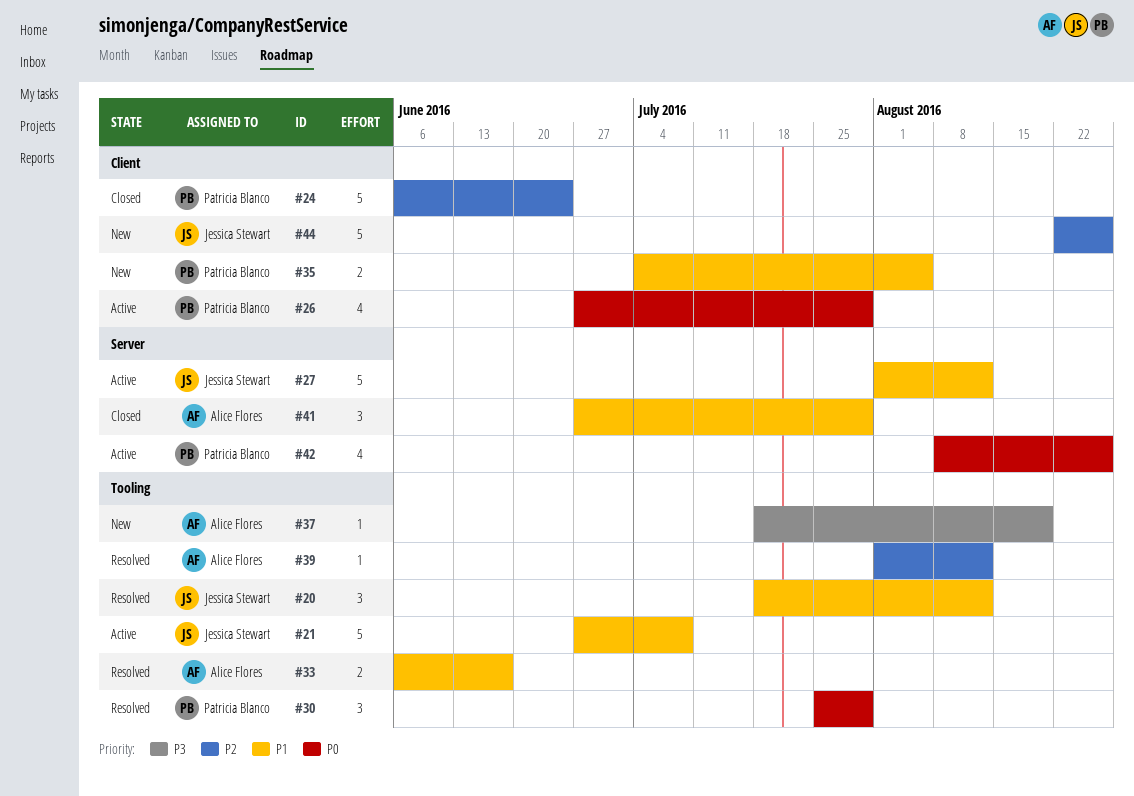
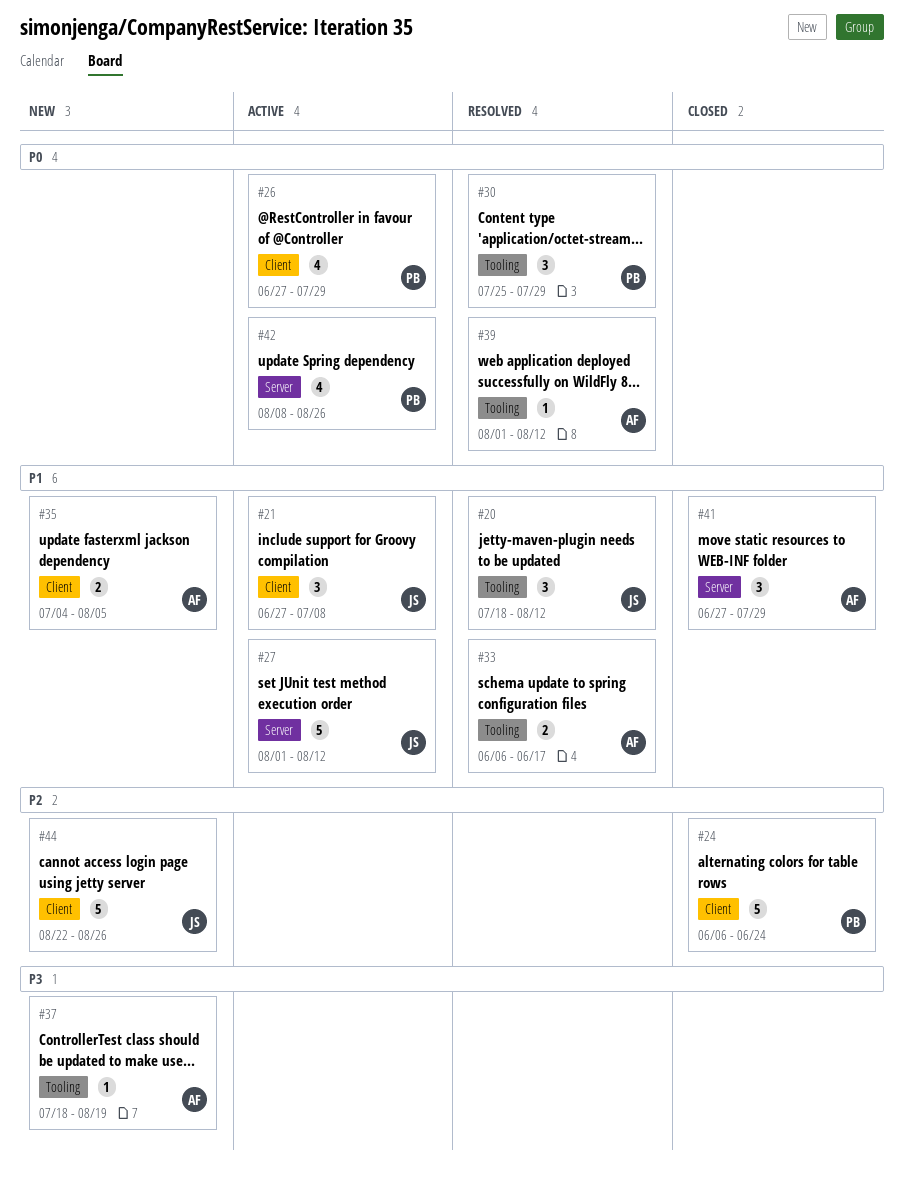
#21, label: Tooling -> Client
#21, estimate: 5 -> 3
#35, owner: Patricia Blanco -> Alice Flores
#39, priority: P2 -> P0

